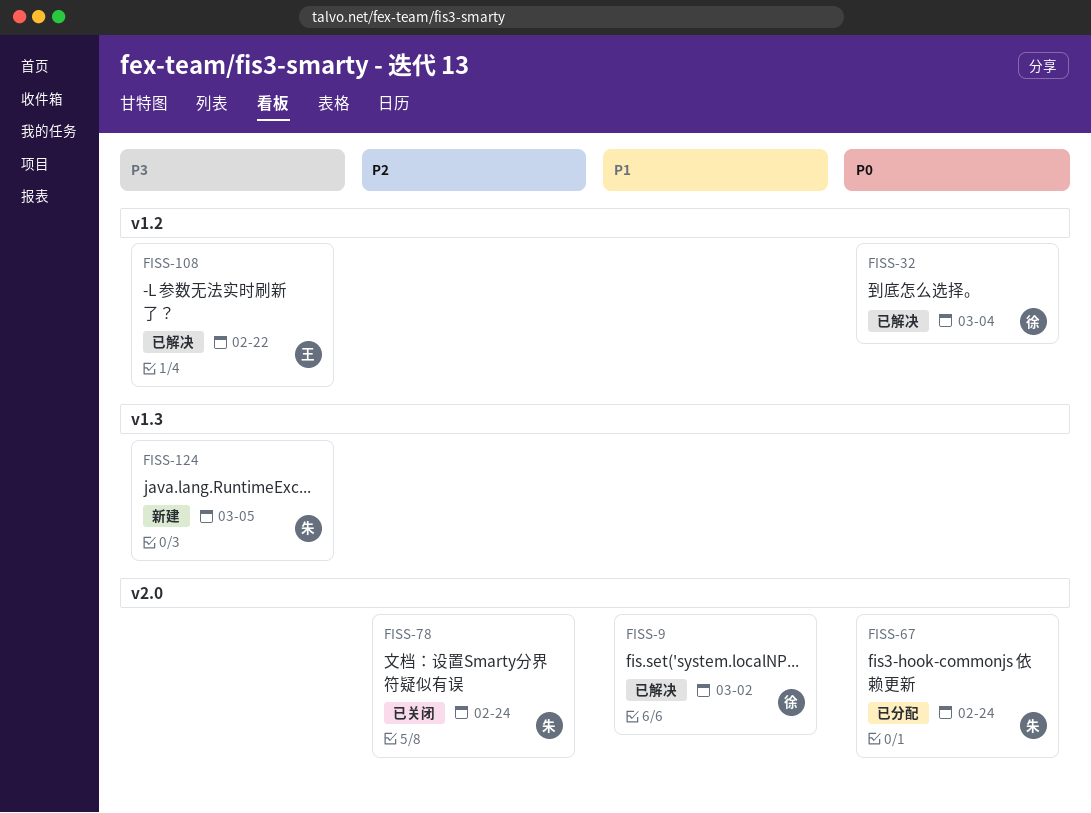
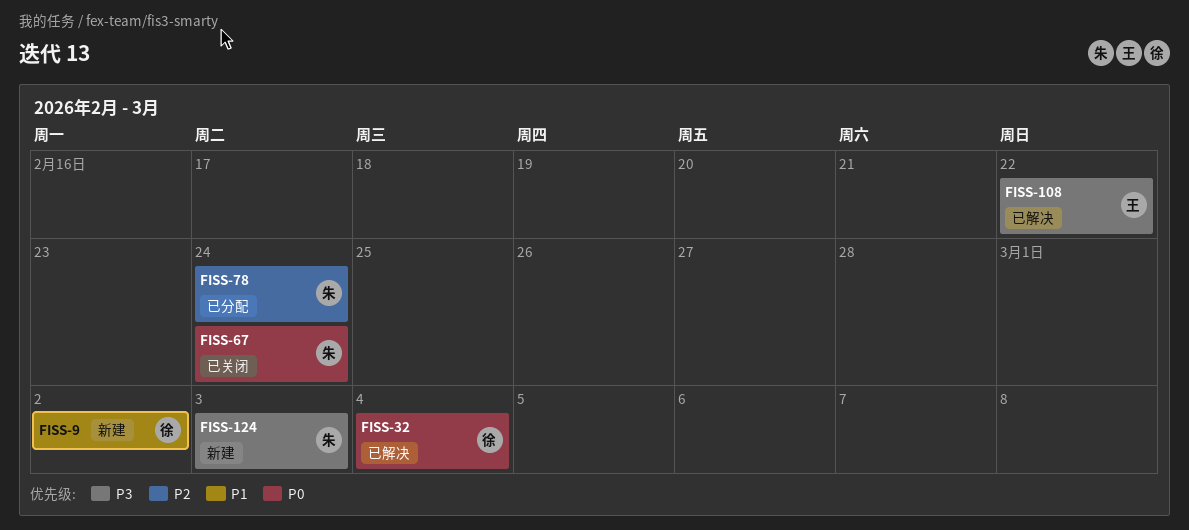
FISS-9, status: 已解决 -> 新建
FISS-67, status: 已分配 -> 已关闭
FISS-78, status: 已关闭 -> 已分配
FISS-124, due: Mar 5 -> Mar 3

